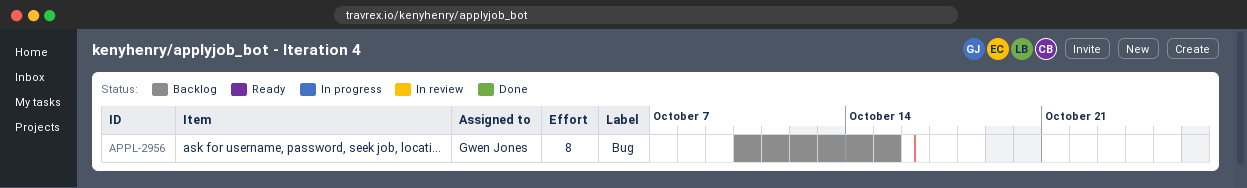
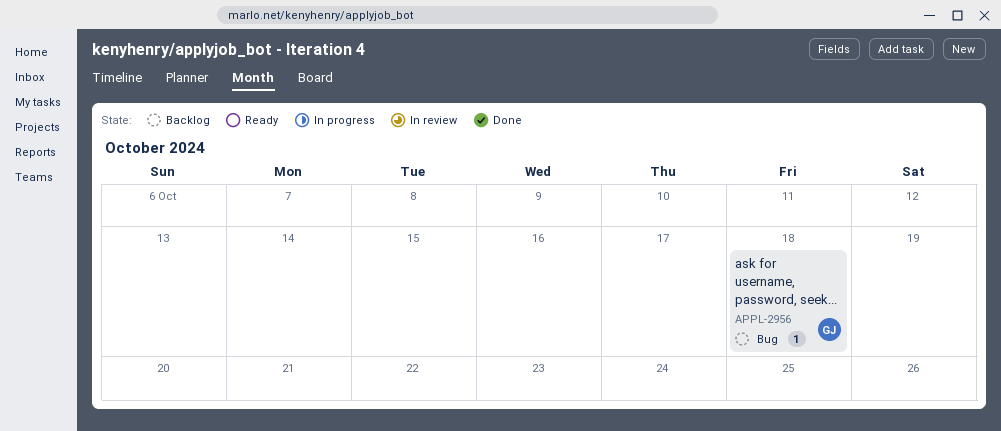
APPL-2956, estimate: 8 -> 1
APPL-2956, due: Oct 15 -> Oct 18

